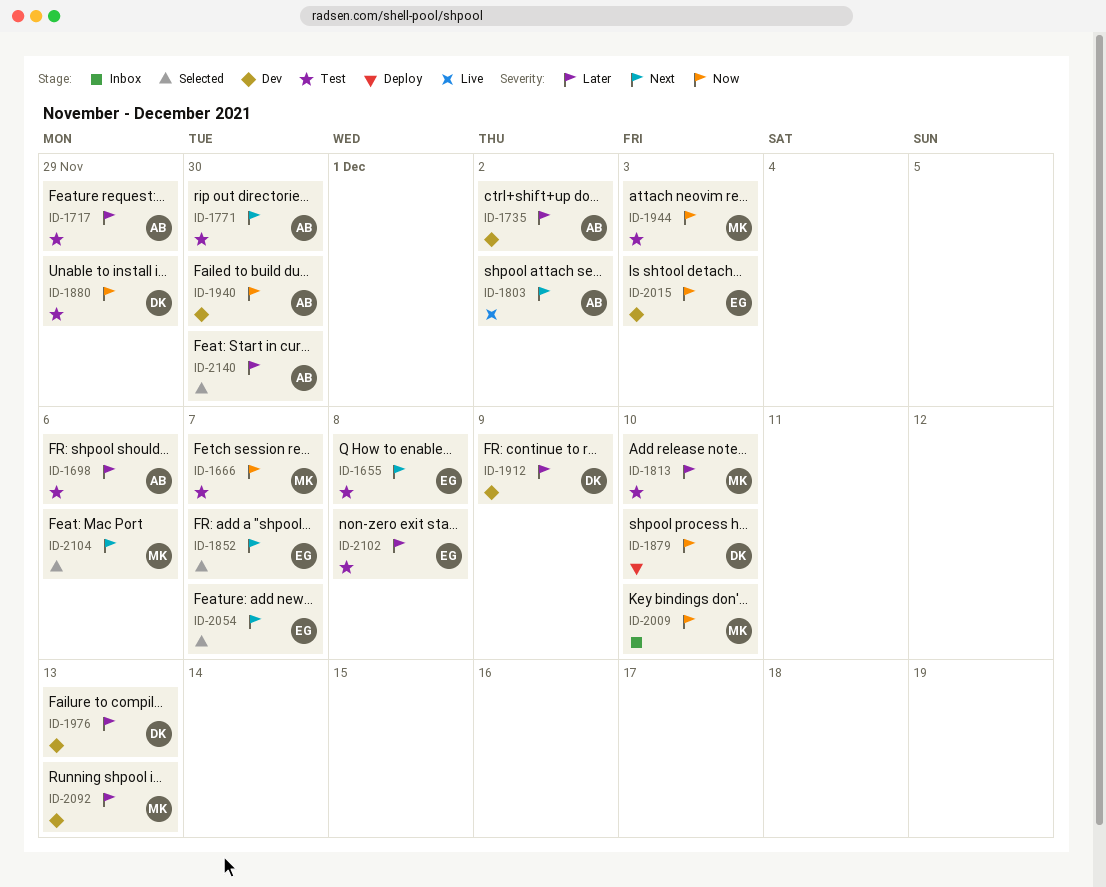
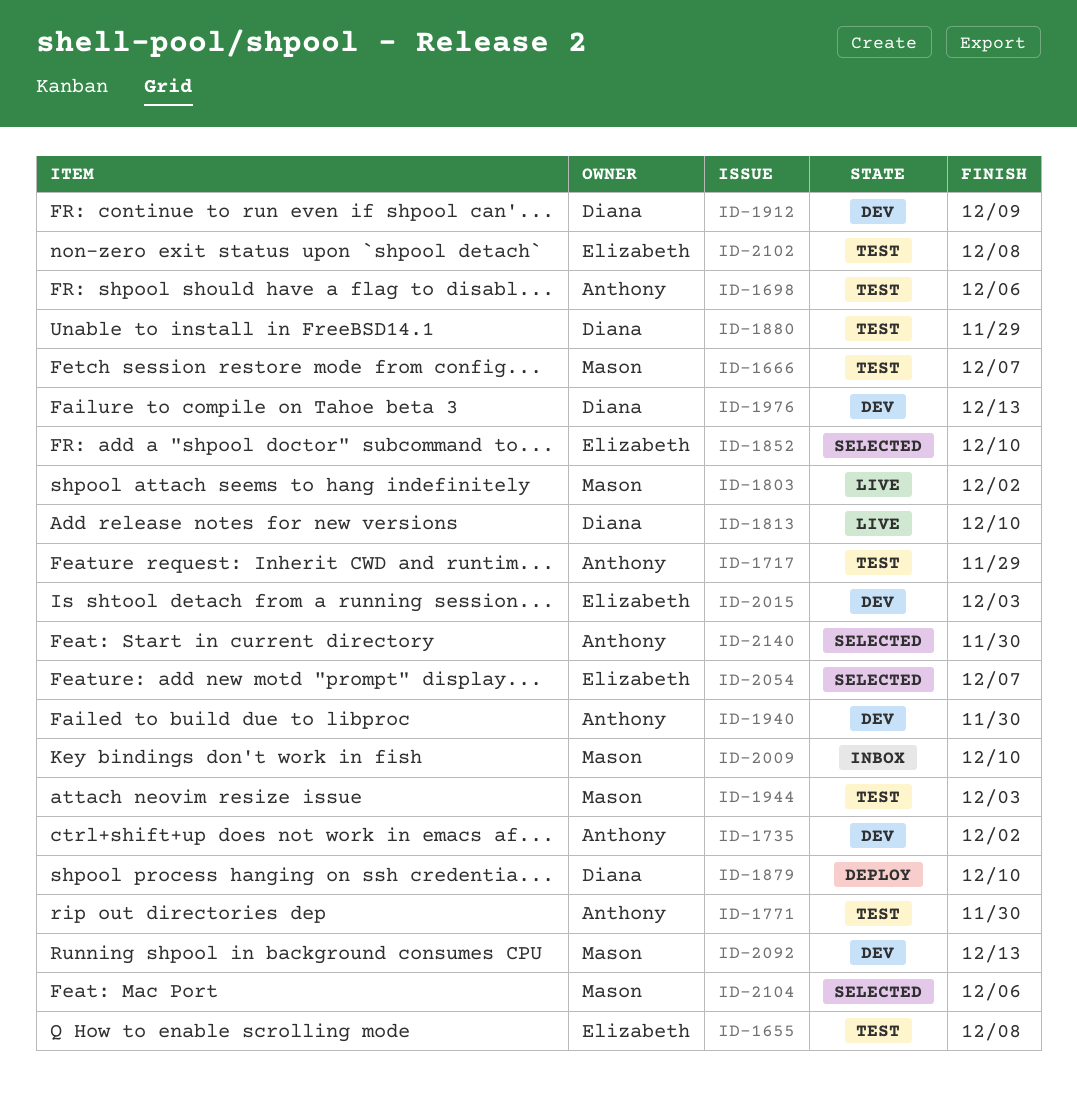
ID-1803, owner: Anthony -> Mason
ID-1813, status: Test -> Live
ID-1813, owner: Mason -> Diana
ID-1852, due: Dec 7 -> Dec 10

